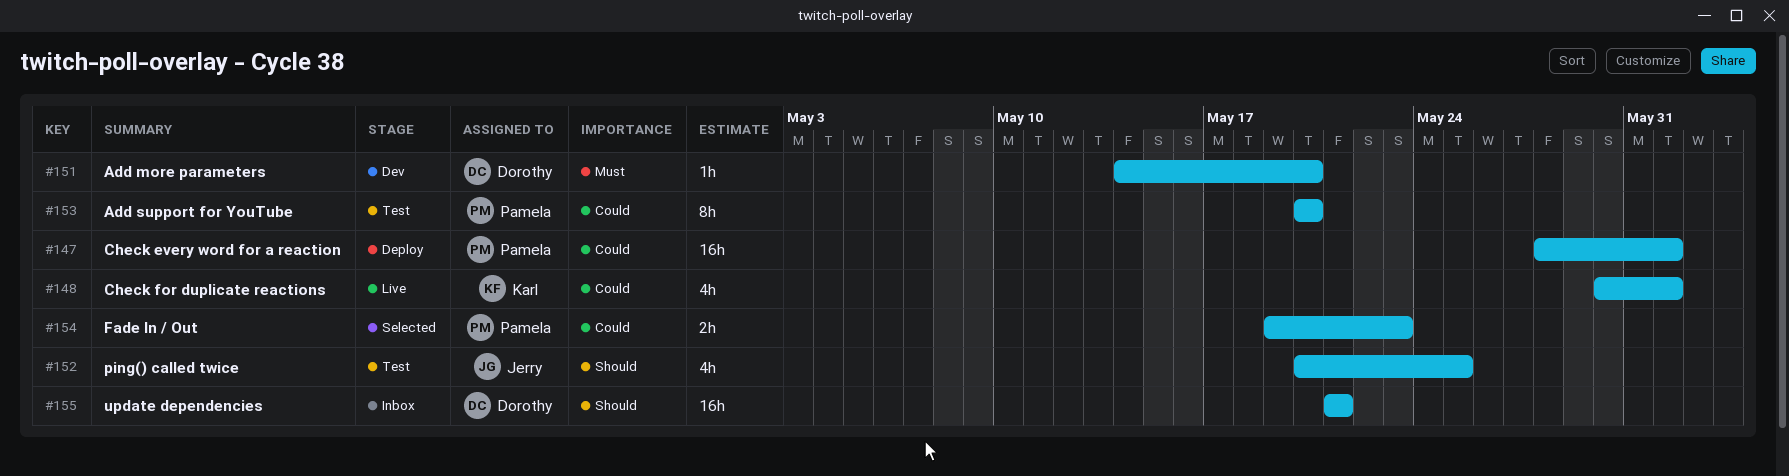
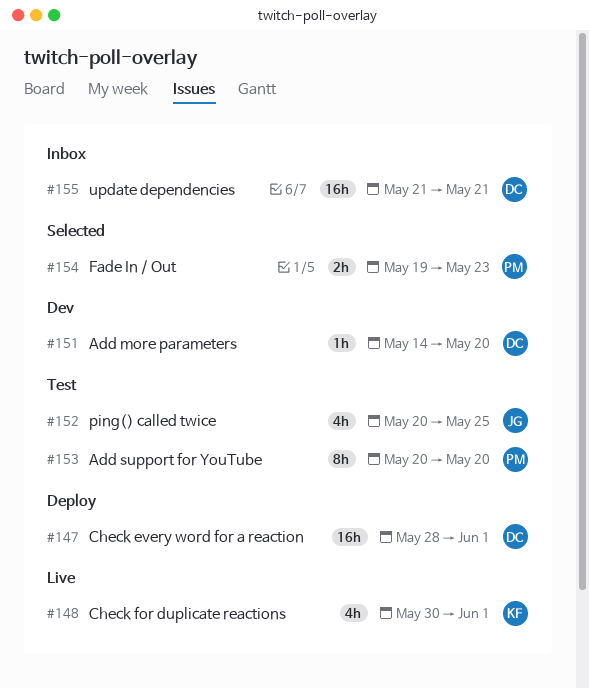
#147, owner: Pamela -> Dorothy

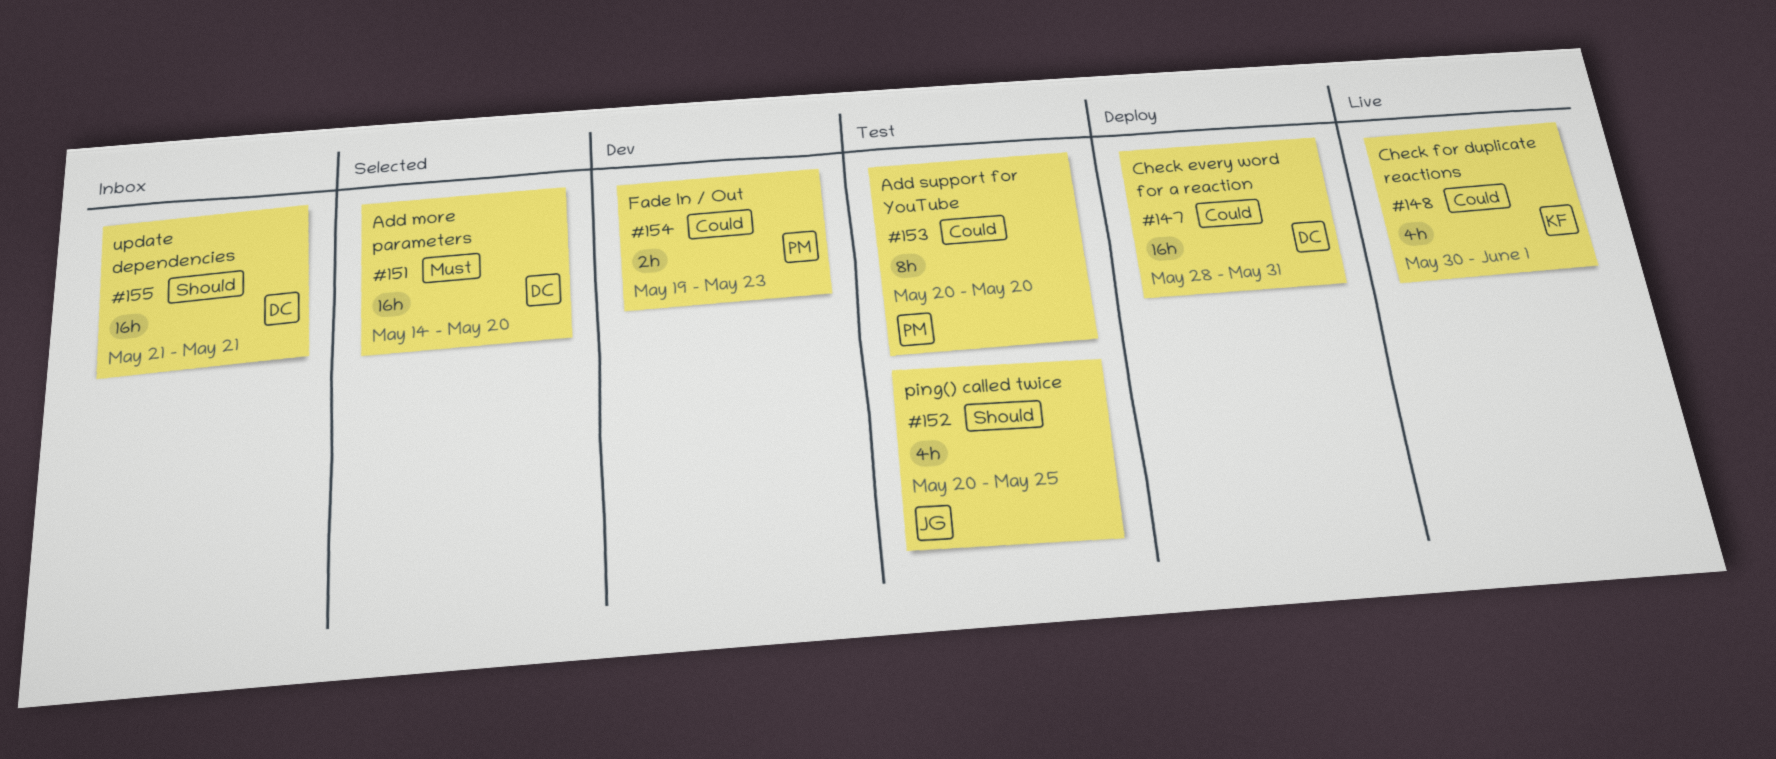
#147, due: Jun 1 -> May 31
#151, status: Dev -> Selected
#151, estimate: 1h -> 16h
#154, status: Selected -> Dev

